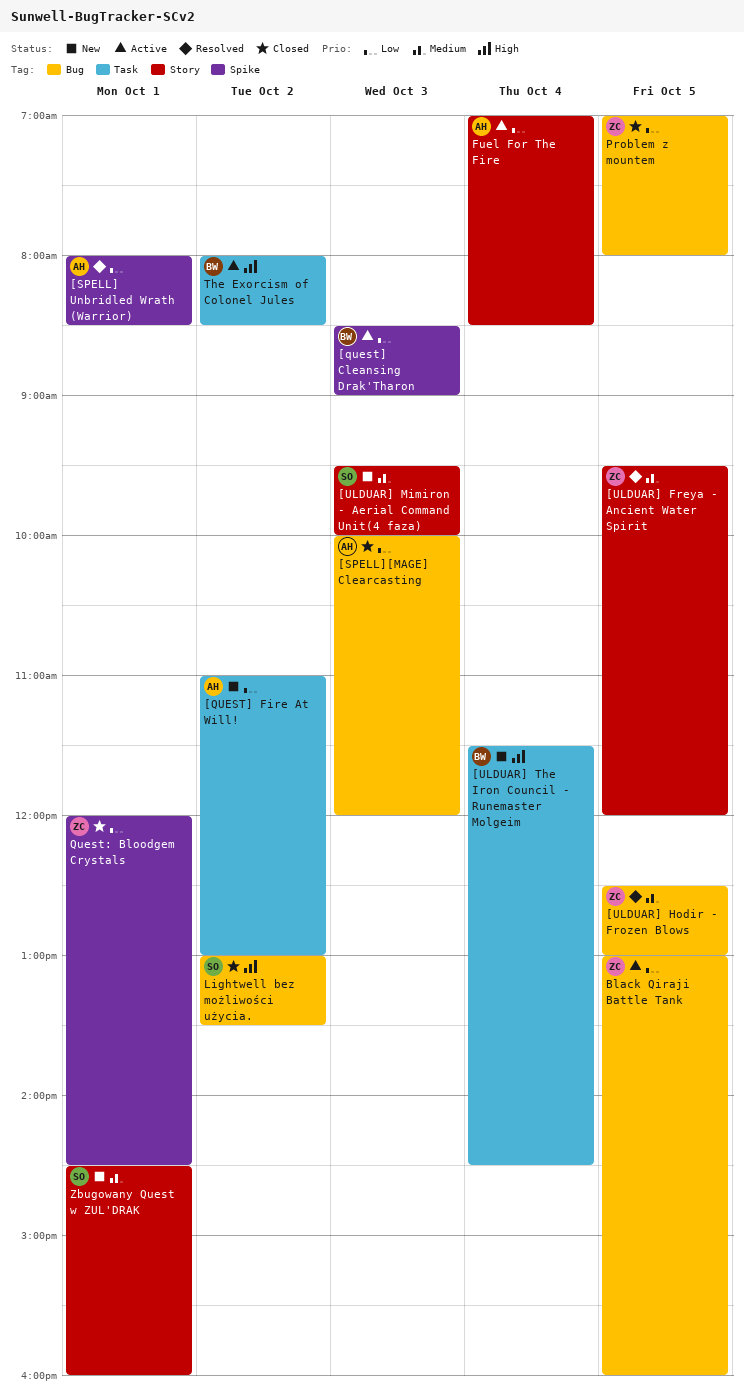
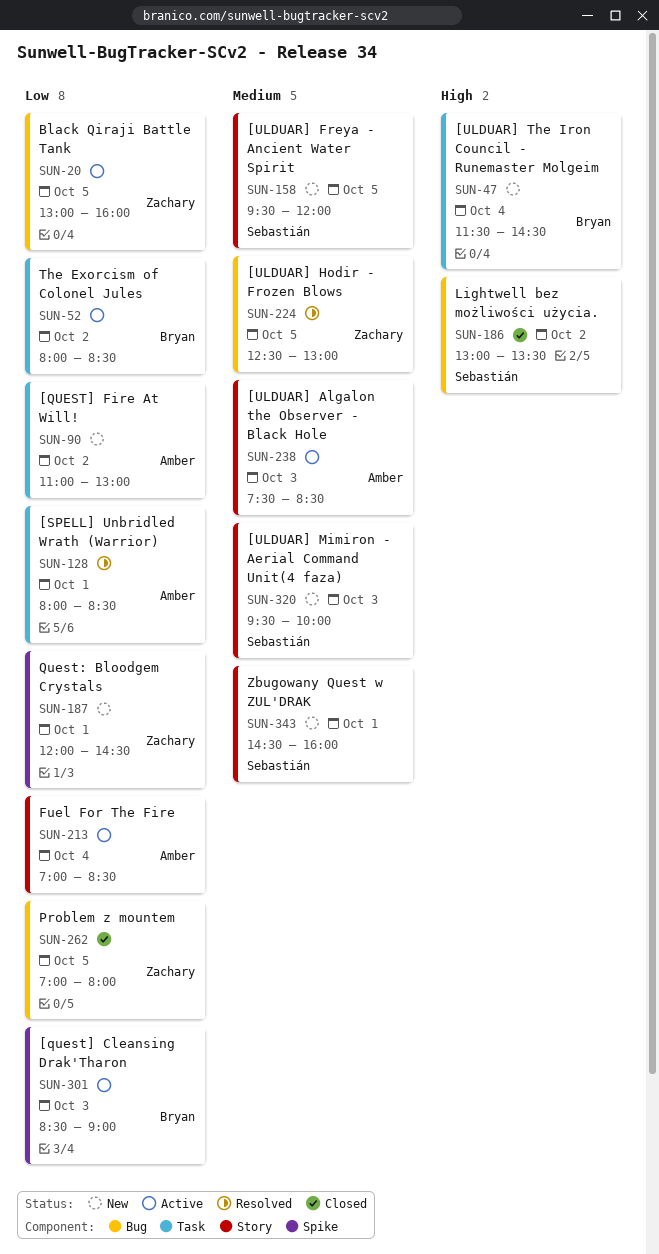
[SPELL] Unbridled Wrath (Warrior), label: Spike -> Task
[SPELL][MAGE] Clearcasting: present -> none
[ULDUAR] Algalon the Observer - Black Hole: none -> present
[ULDUAR] Freya - Ancient Water Spirit, status: Resolved -> New
[ULDUAR] Freya - Ancient Water Spirit, owner: Zachary -> Sebastián
Quest: Bloodgem Crystals, status: Closed -> New
The Exorcism of Colonel Jules, priority: High -> Low

